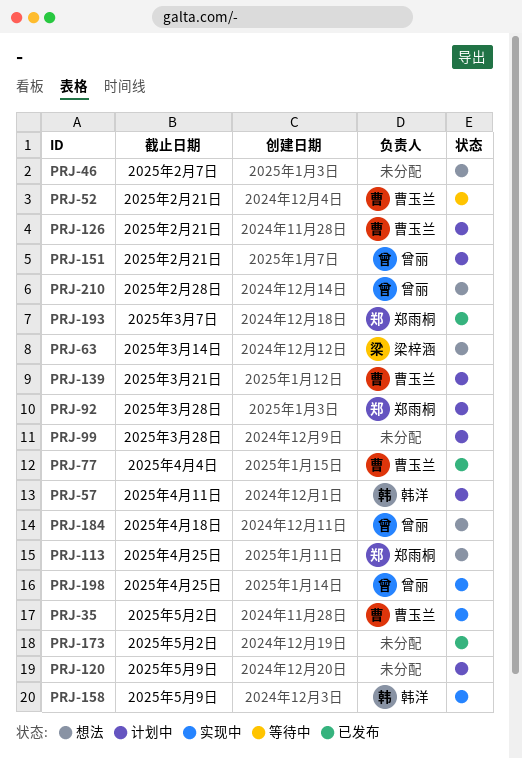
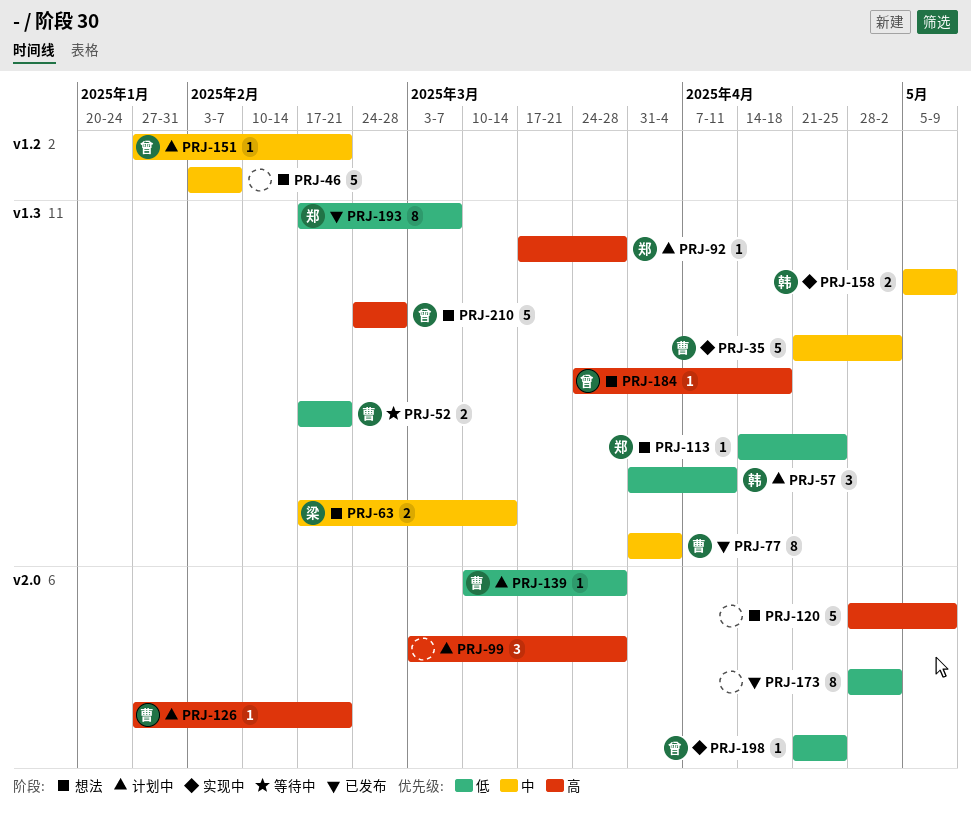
PRJ-120, status: 计划中 -> 想法
PRJ-139, due: Mar 21 -> Mar 28

